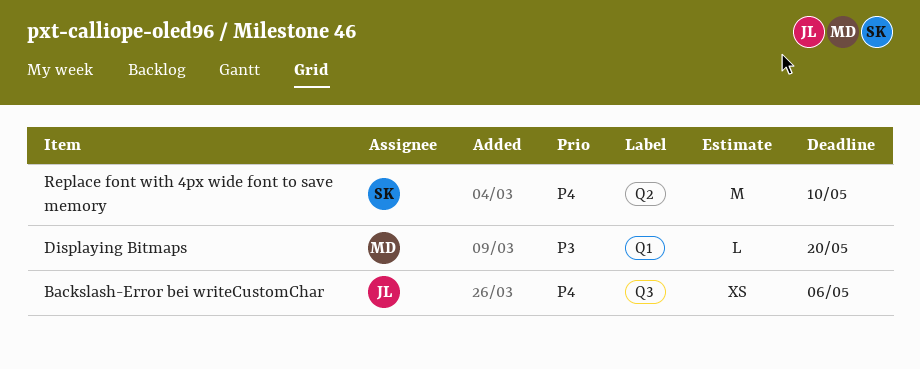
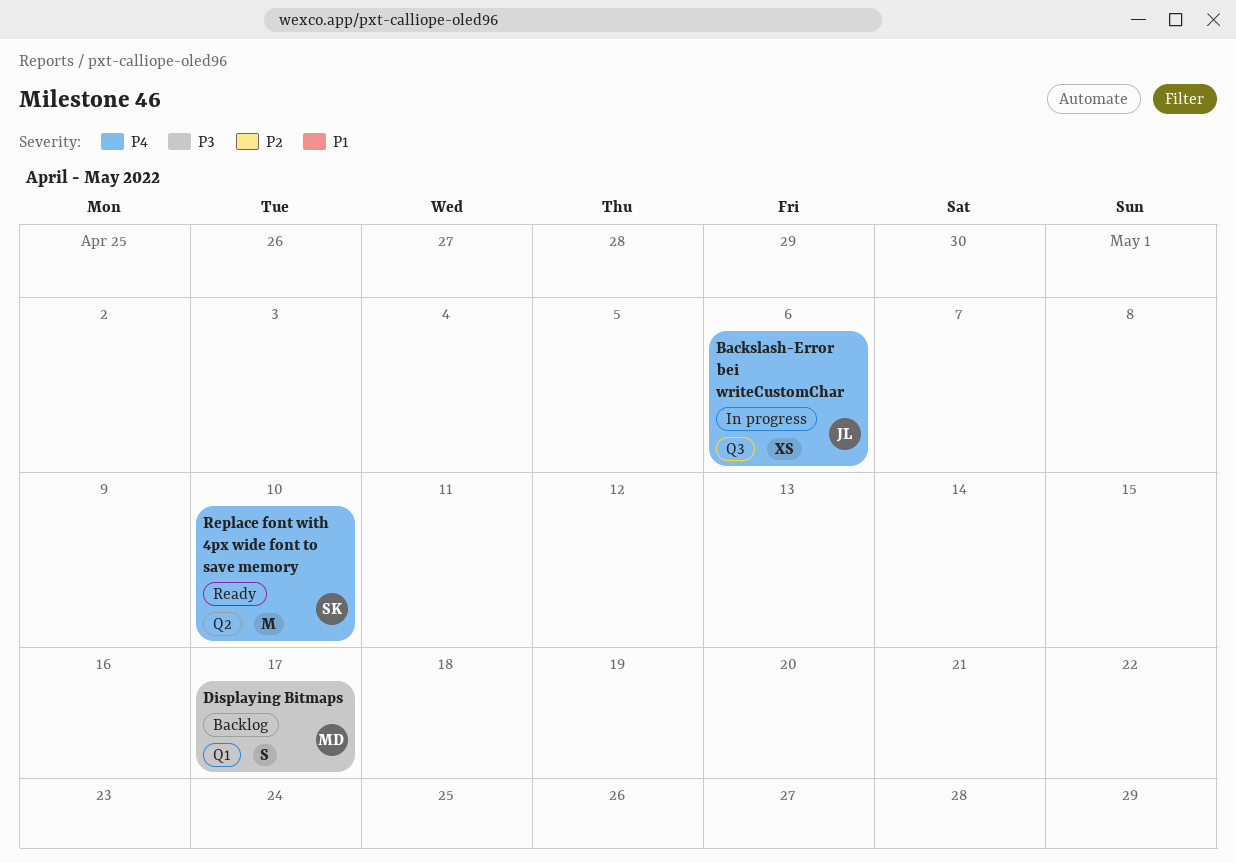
Displaying Bitmaps, estimate: L -> S
Displaying Bitmaps, due: May 20 -> May 17

